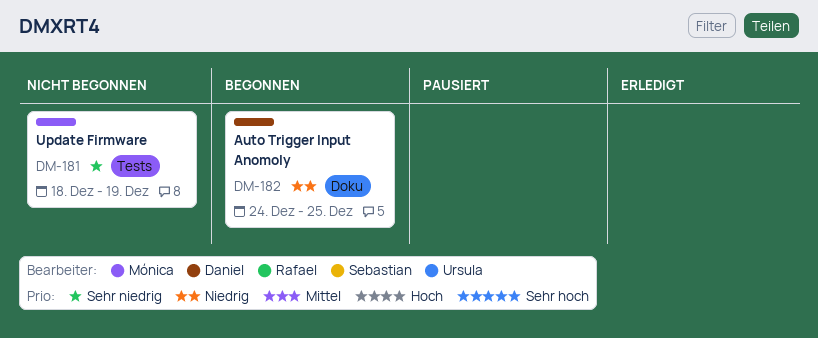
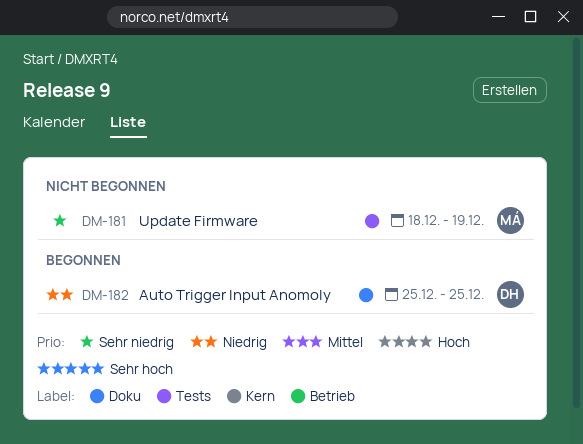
DM-182, start: Dec 24 -> Dec 25

